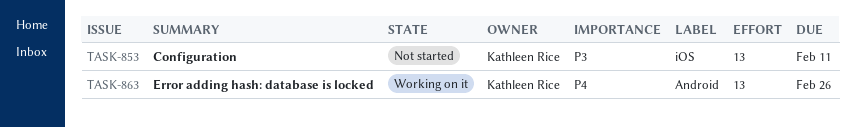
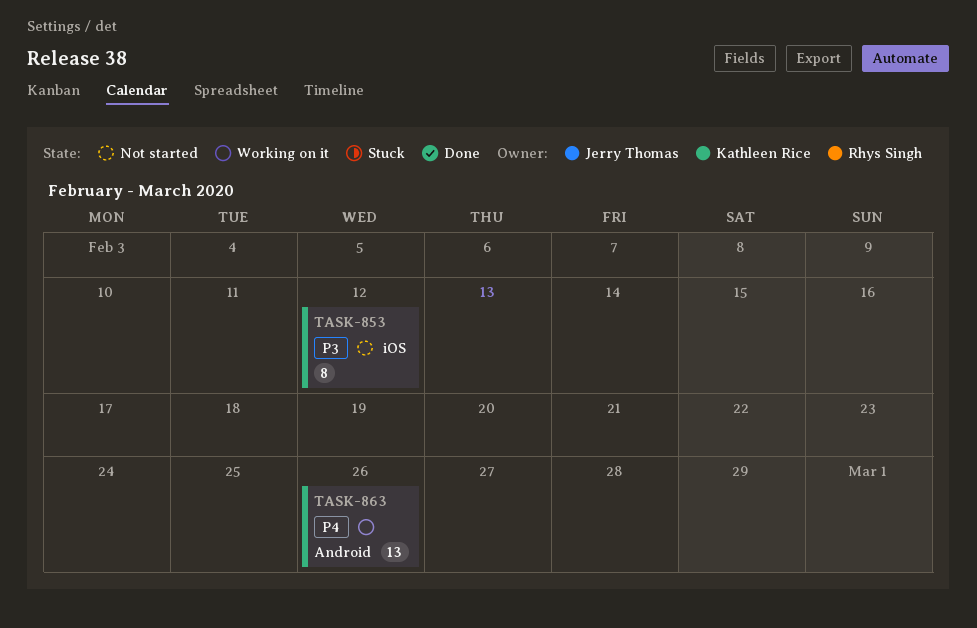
TASK-853, estimate: 13 -> 8
TASK-853, due: Feb 11 -> Feb 12

